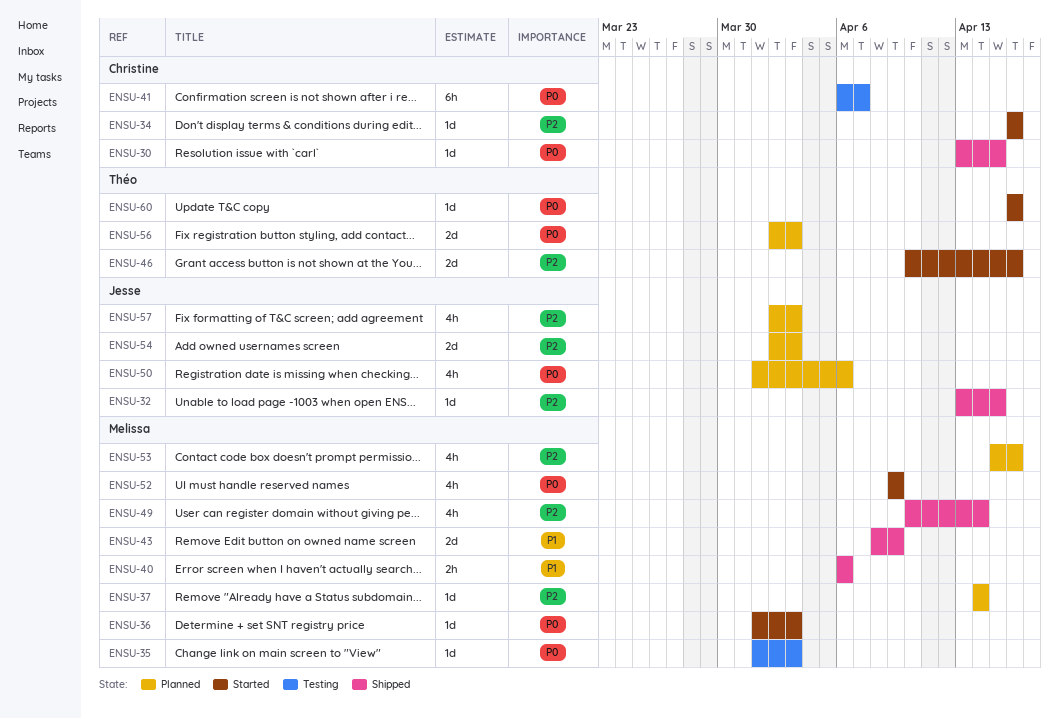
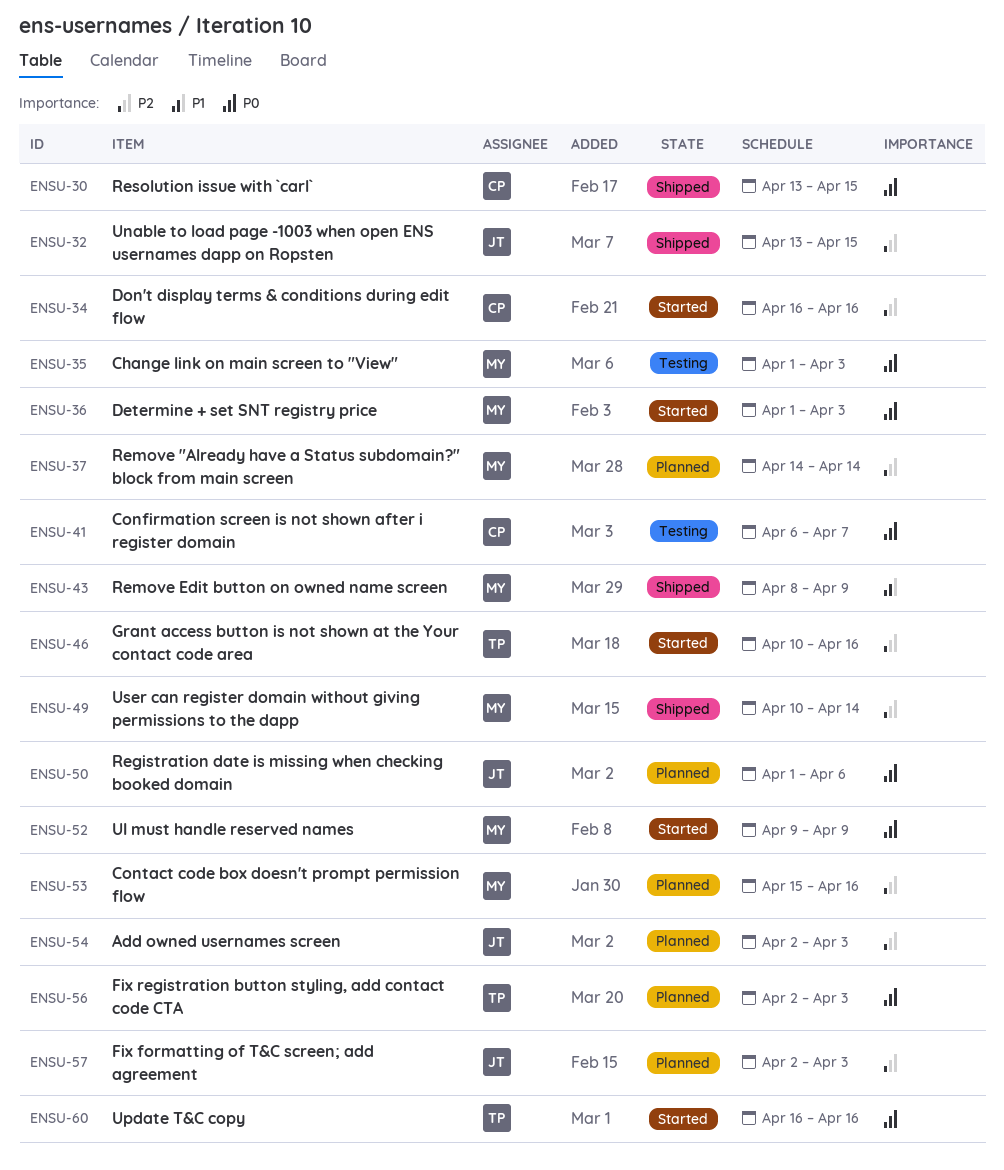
ENSU-40: present -> none

